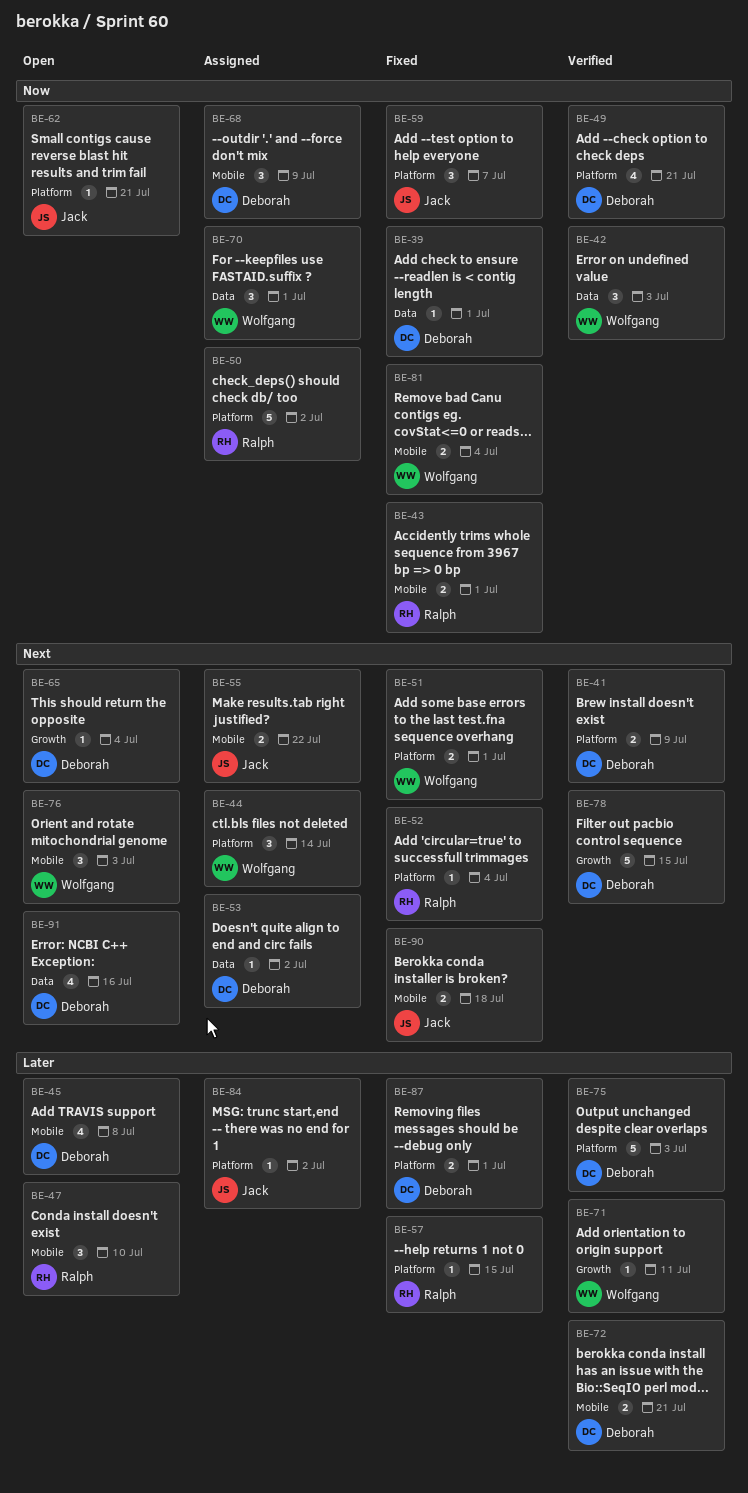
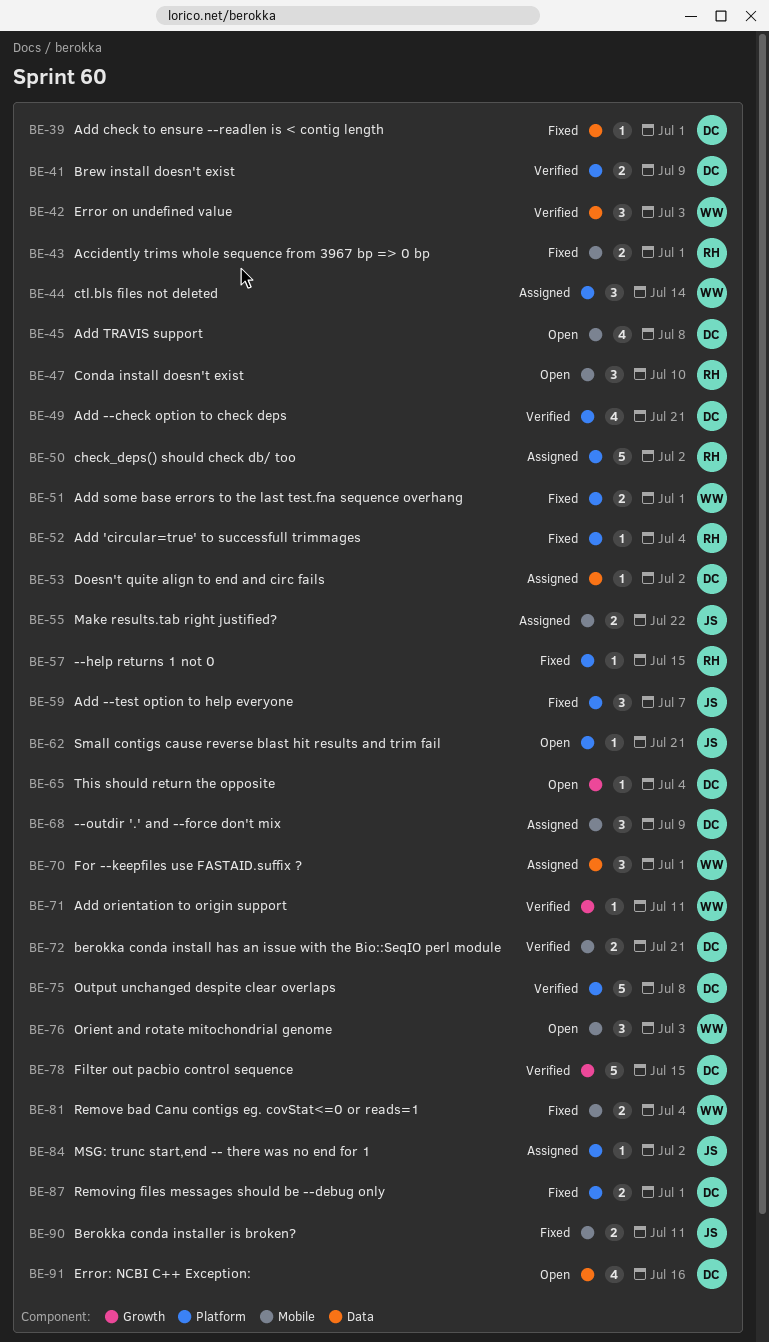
BE-75, due: Jul 3 -> Jul 8
BE-90, due: Jul 18 -> Jul 11

